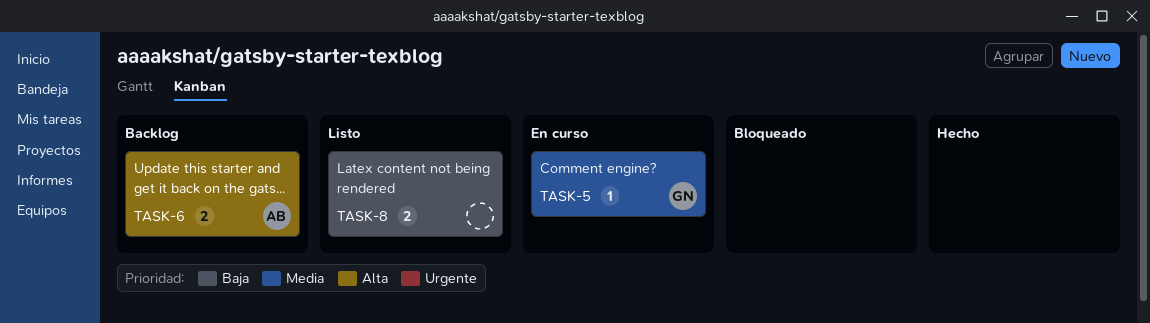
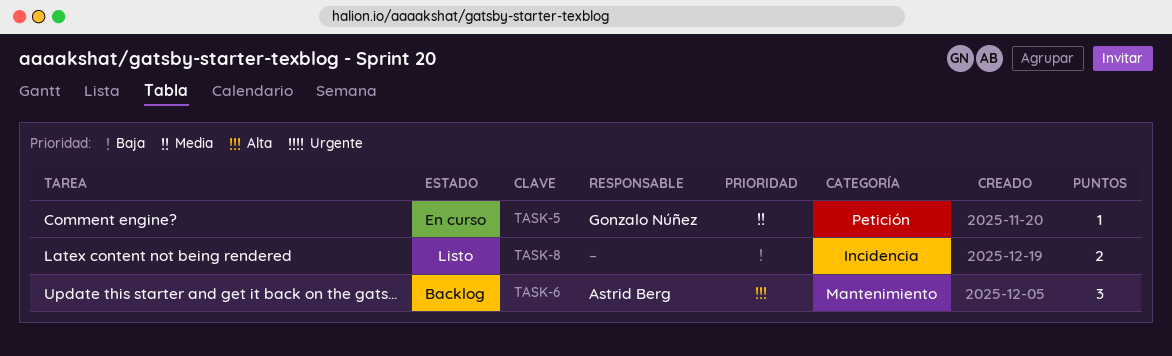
TASK-6, estimate: 2 -> 3

